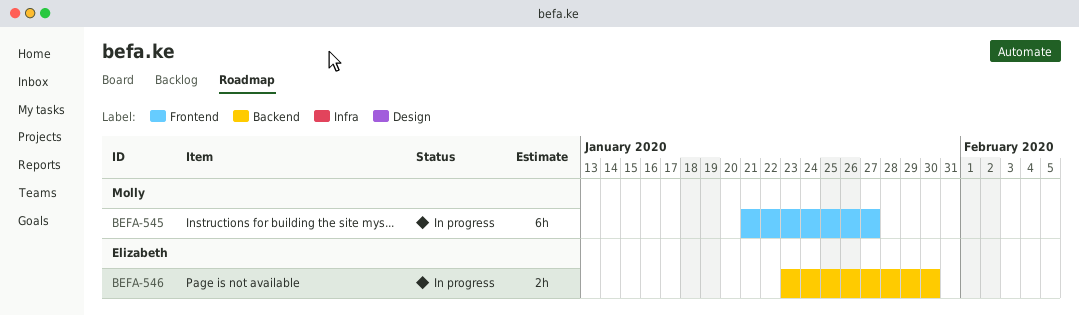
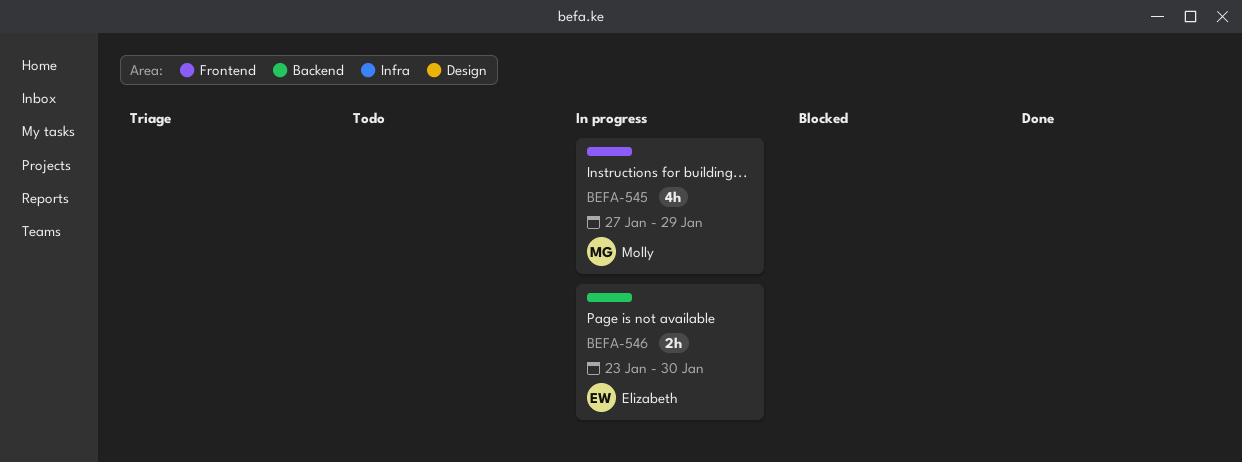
BEFA-545, estimate: 6h -> 4h
BEFA-545, start: Jan 21 -> Jan 27
BEFA-545, due: Jan 27 -> Jan 29

